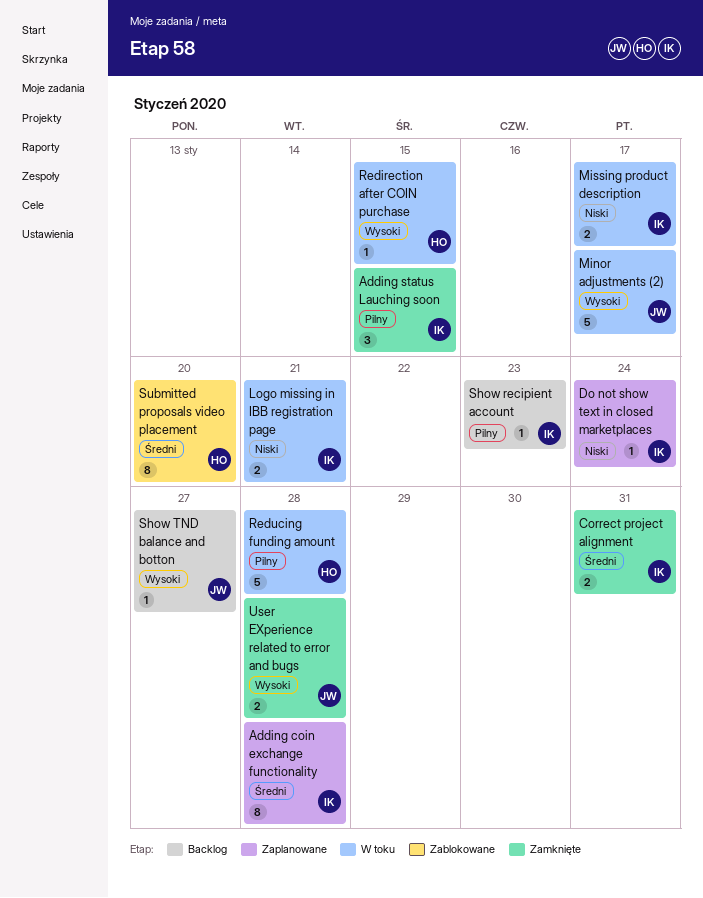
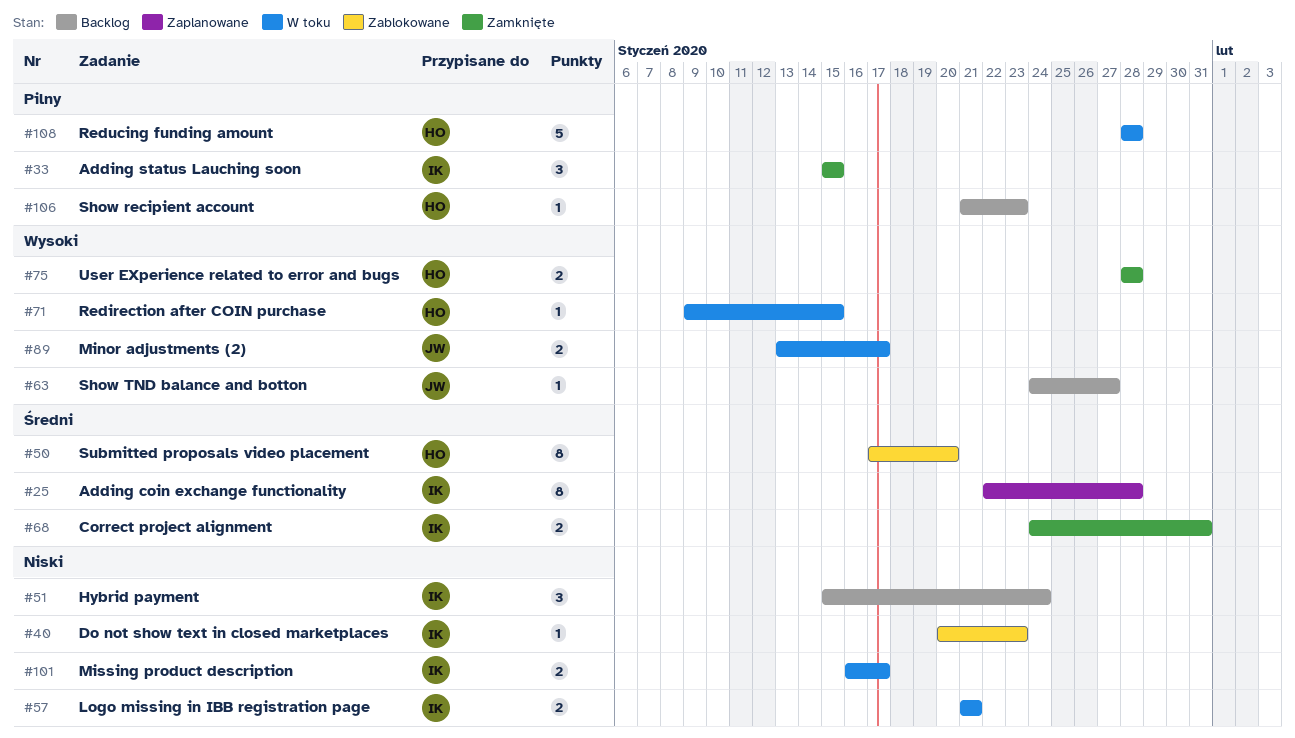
Do not show text in closed marketplaces, status: Zaplanowane -> Zablokowane
Do not show text in closed marketplaces, due: Jan 24 -> Jan 23
Hybrid payment: none -> present
Minor adjustments (2), estimate: 5 -> 2
Show recipient account, owner: IK -> HO
User EXperience related to error and bugs, owner: JW -> HO

